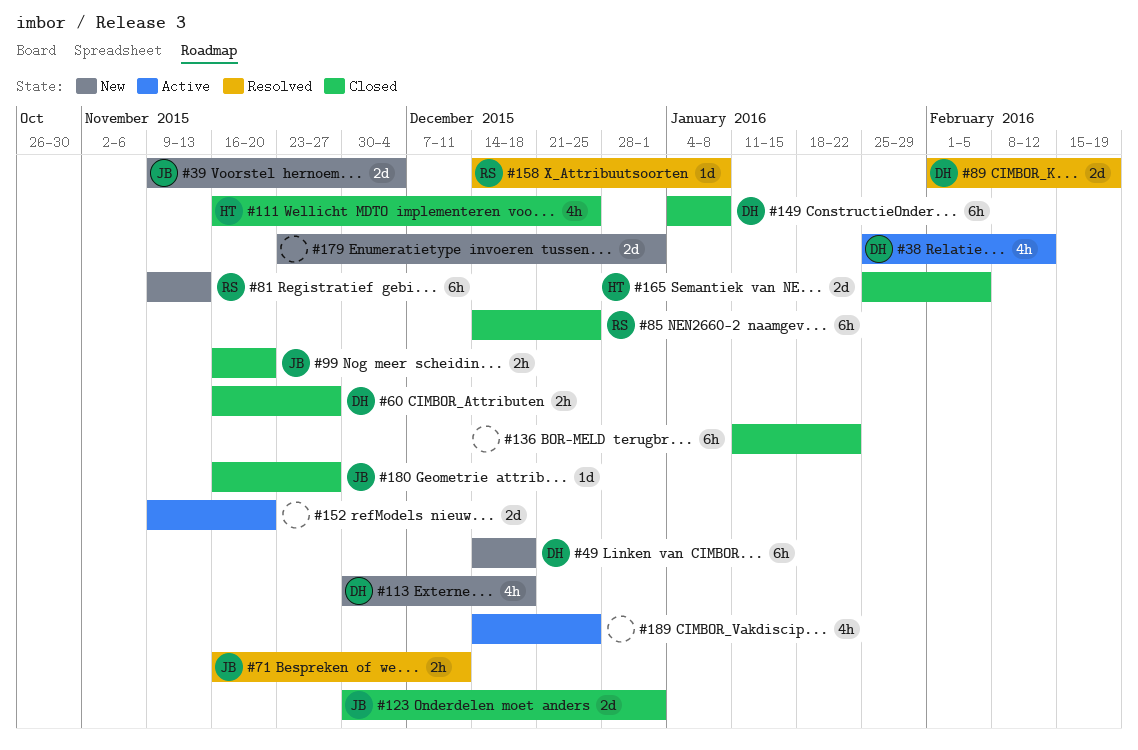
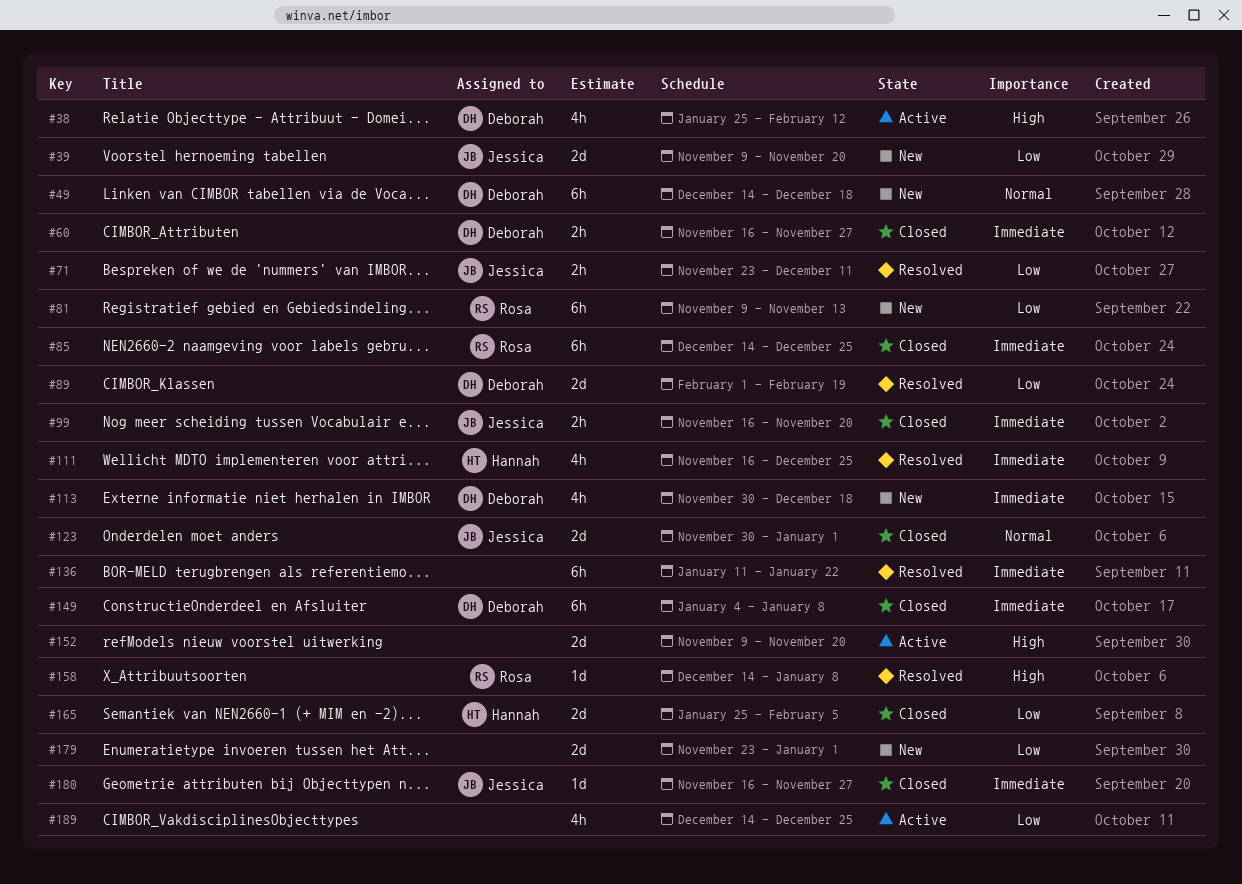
#39, due: Dec 4 -> Nov 20
#71, start: Nov 16 -> Nov 23
#111, status: Closed -> Resolved
#136, status: Closed -> Resolved

